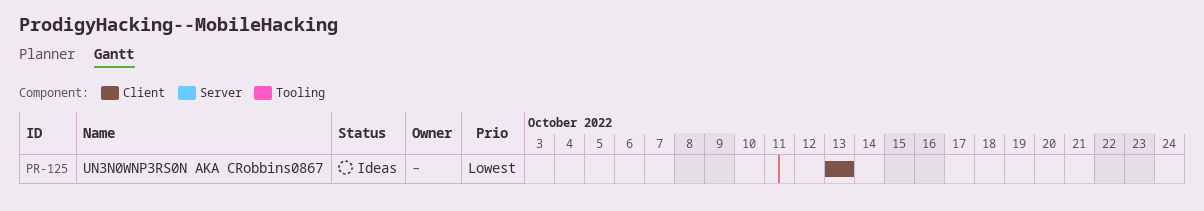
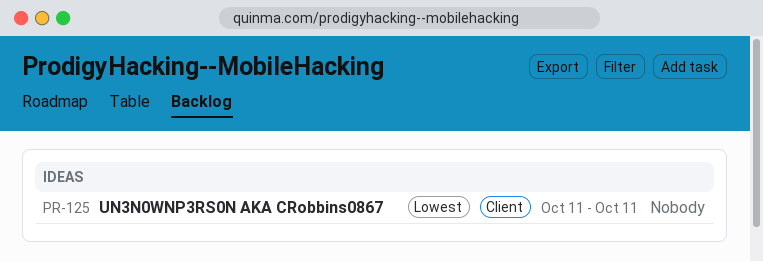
PR-125, start: Oct 13 -> Oct 11
PR-125, due: Oct 13 -> Oct 11

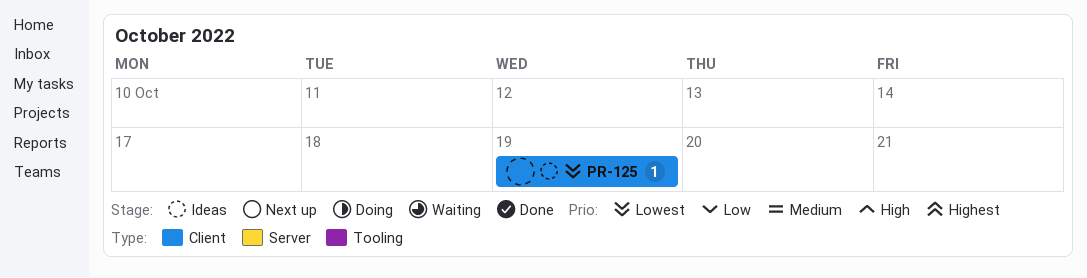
PR-125, start: Oct 11 -> Oct 19
PR-125, due: Oct 11 -> Oct 19

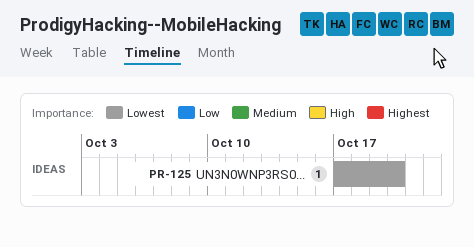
PR-125, start: Oct 19 -> Oct 17
PR-125, due: Oct 19 -> Oct 20

